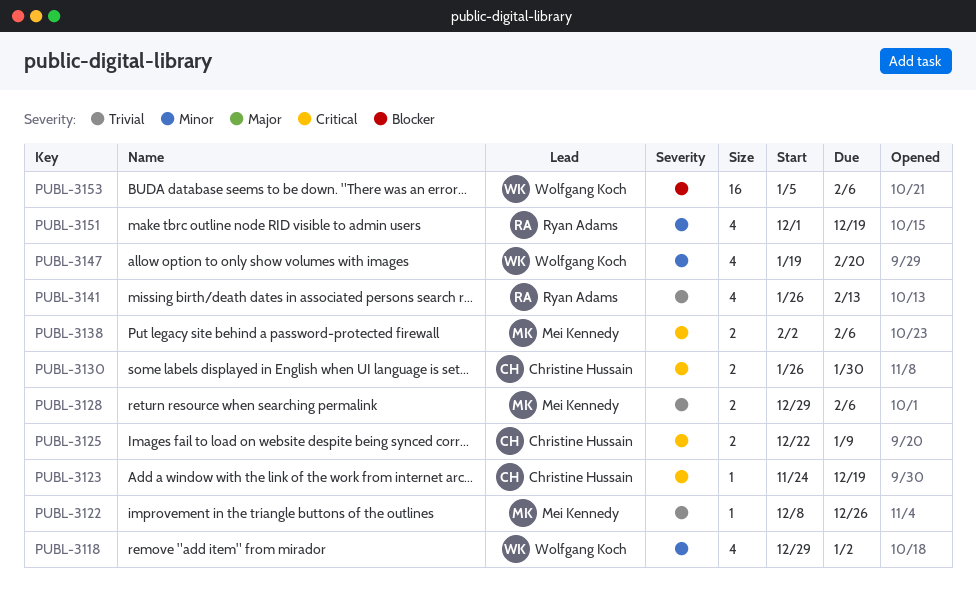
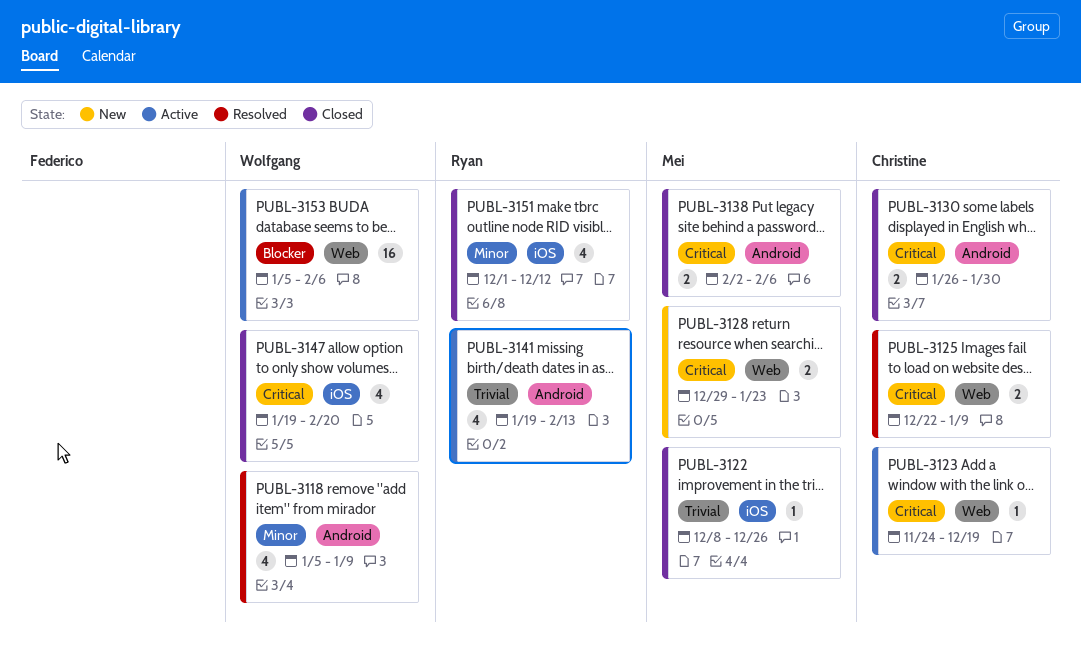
PUBL-3118, start: Dec 29 -> Jan 5
PUBL-3118, due: Jan 2 -> Jan 9
PUBL-3128, priority: Trivial -> Critical
PUBL-3128, due: Feb 6 -> Jan 23
PUBL-3141, start: Jan 26 -> Jan 19
PUBL-3147, priority: Minor -> Critical
PUBL-3151, due: Dec 19 -> Dec 12

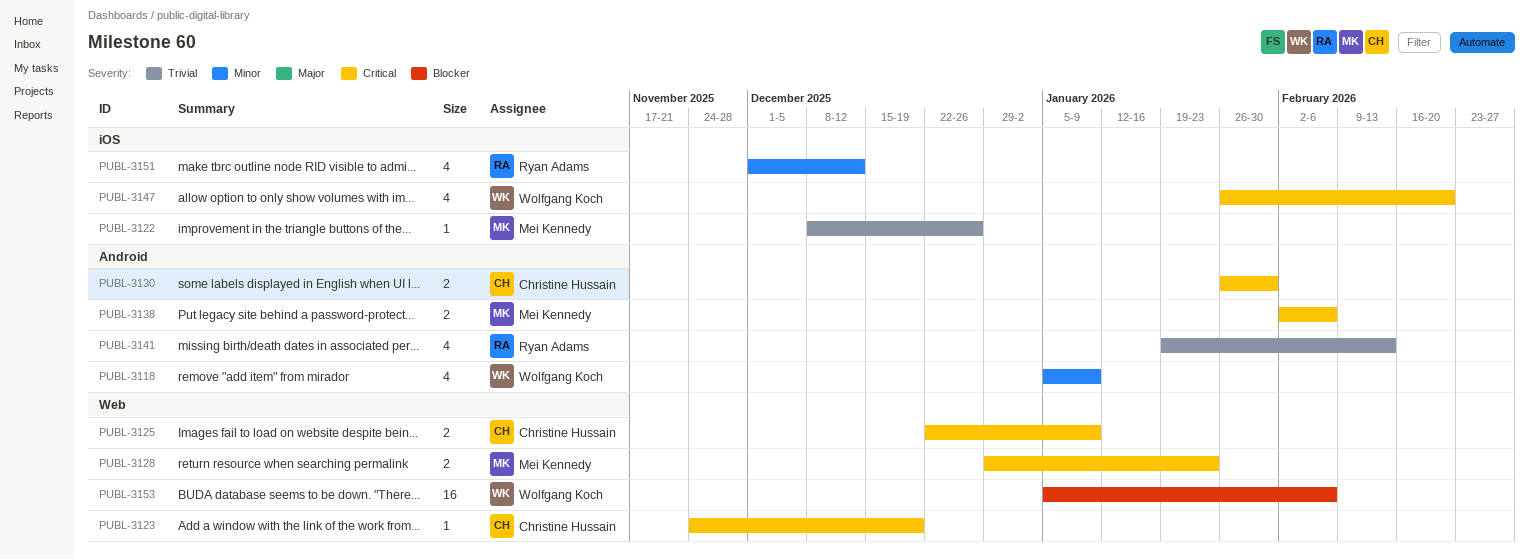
PUBL-3147, start: Jan 19 -> Jan 26

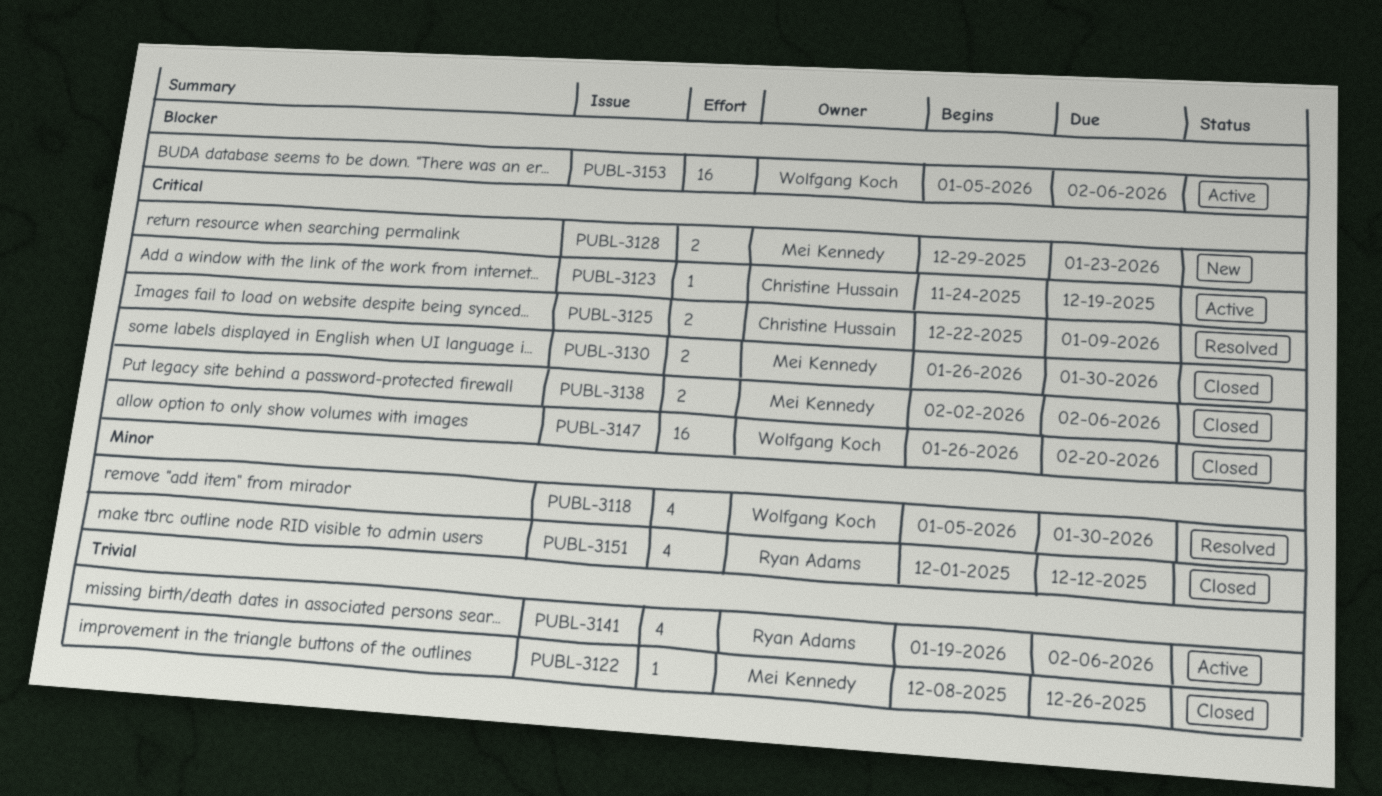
PUBL-3118, due: Jan 9 -> Jan 30
PUBL-3130, owner: Christine Hussain -> Mei Kennedy
PUBL-3141, due: Feb 13 -> Feb 6
PUBL-3147, estimate: 4 -> 16

